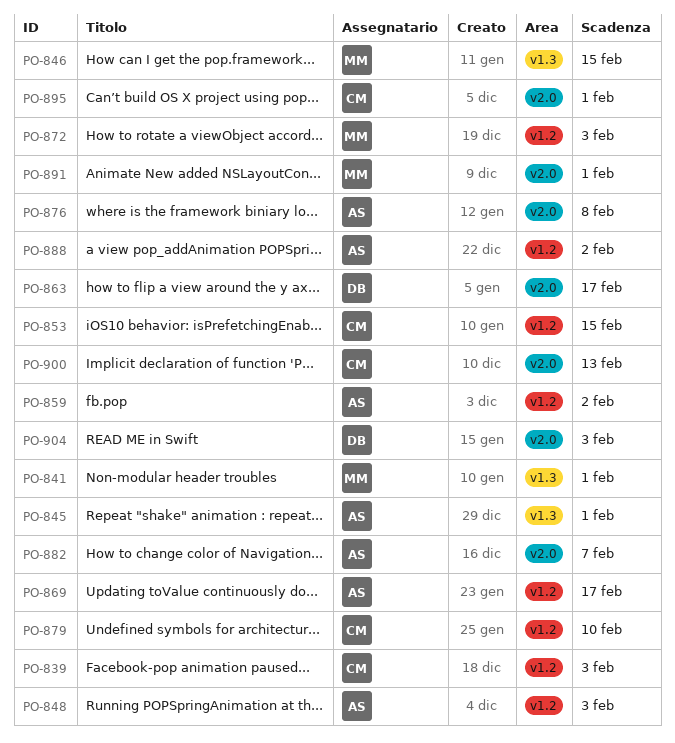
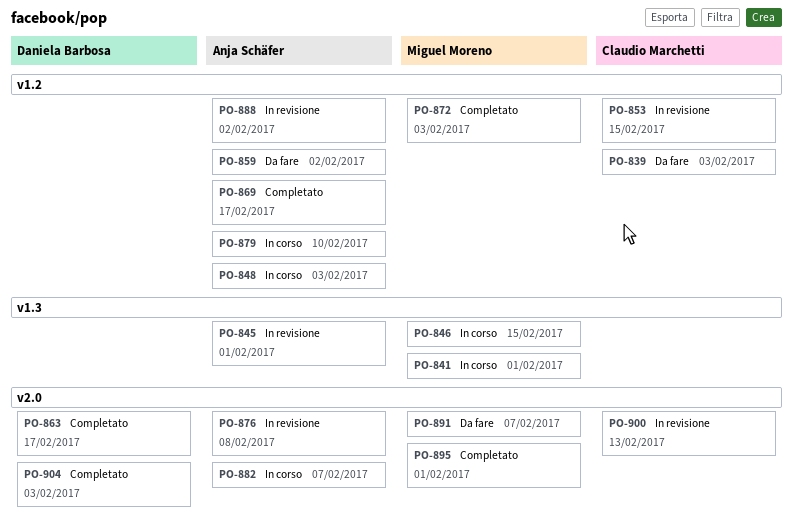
PO-879, owner: Claudio Marchetti -> Anja Schäfer
PO-891, due: Feb 1 -> Feb 7
PO-895, owner: Claudio Marchetti -> Miguel Moreno

